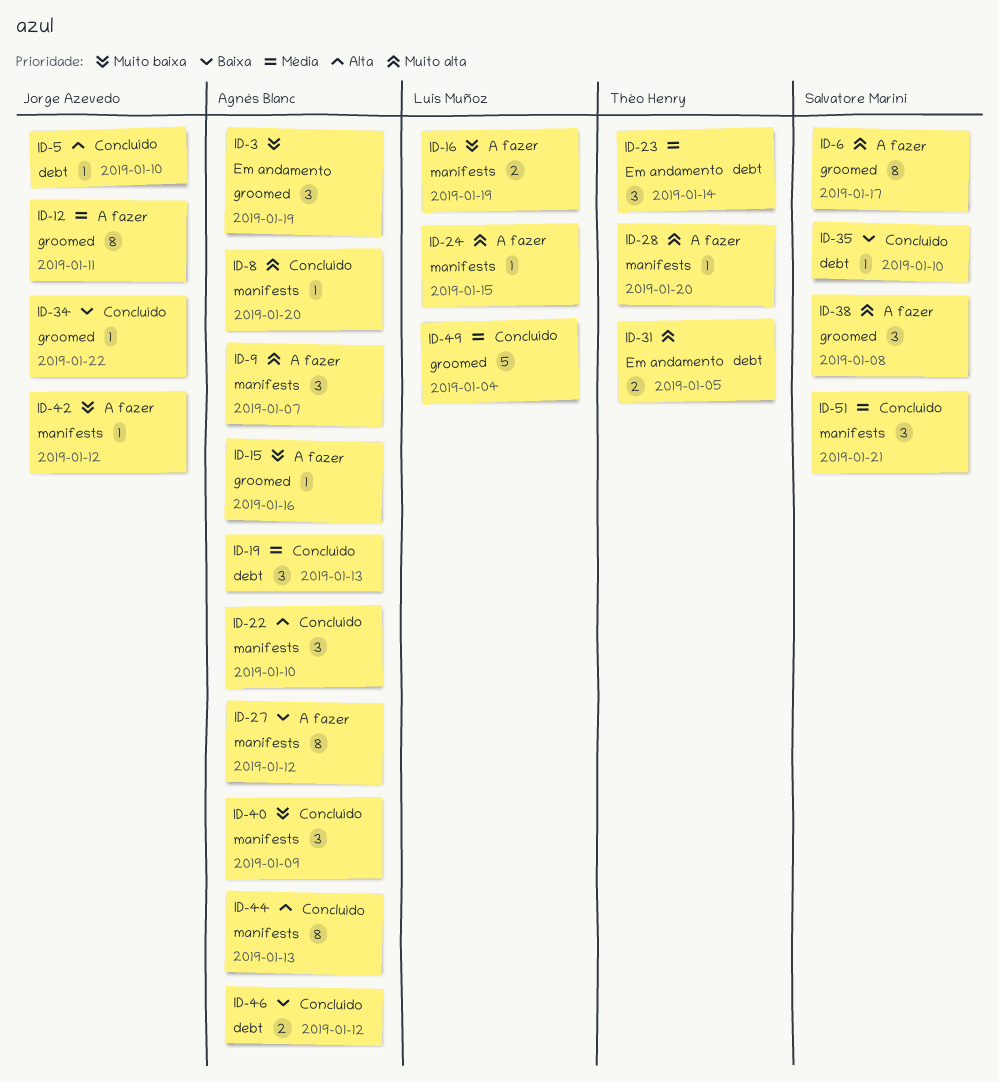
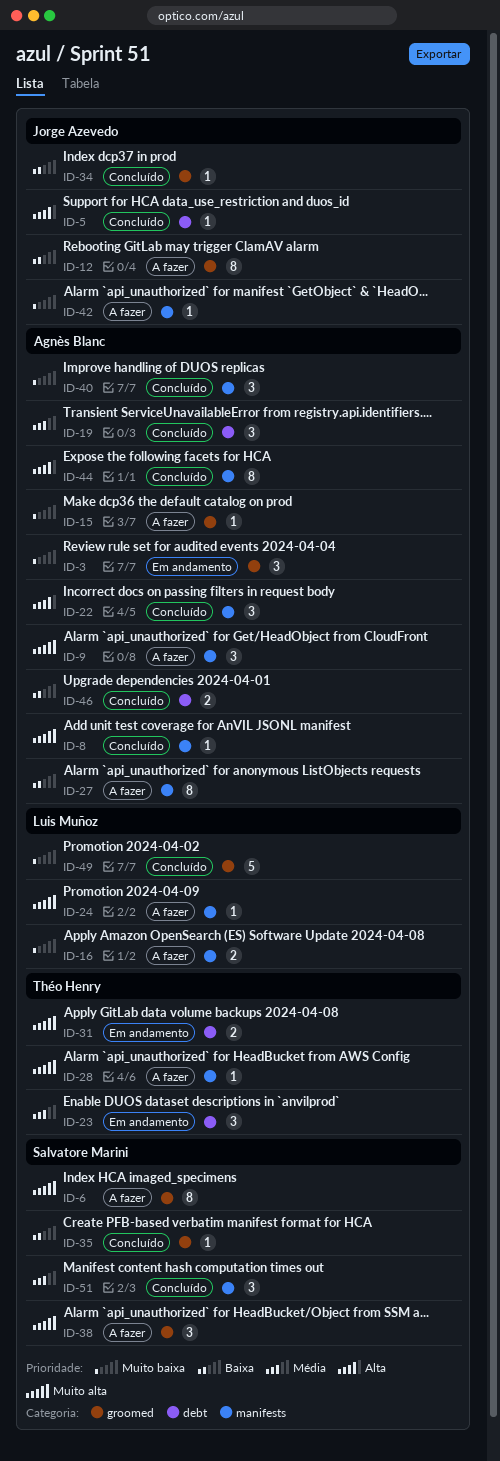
ID-12, priority: Média -> Baixa
ID-35, label: debt -> groomed
ID-49, priority: Média -> Muito baixa

